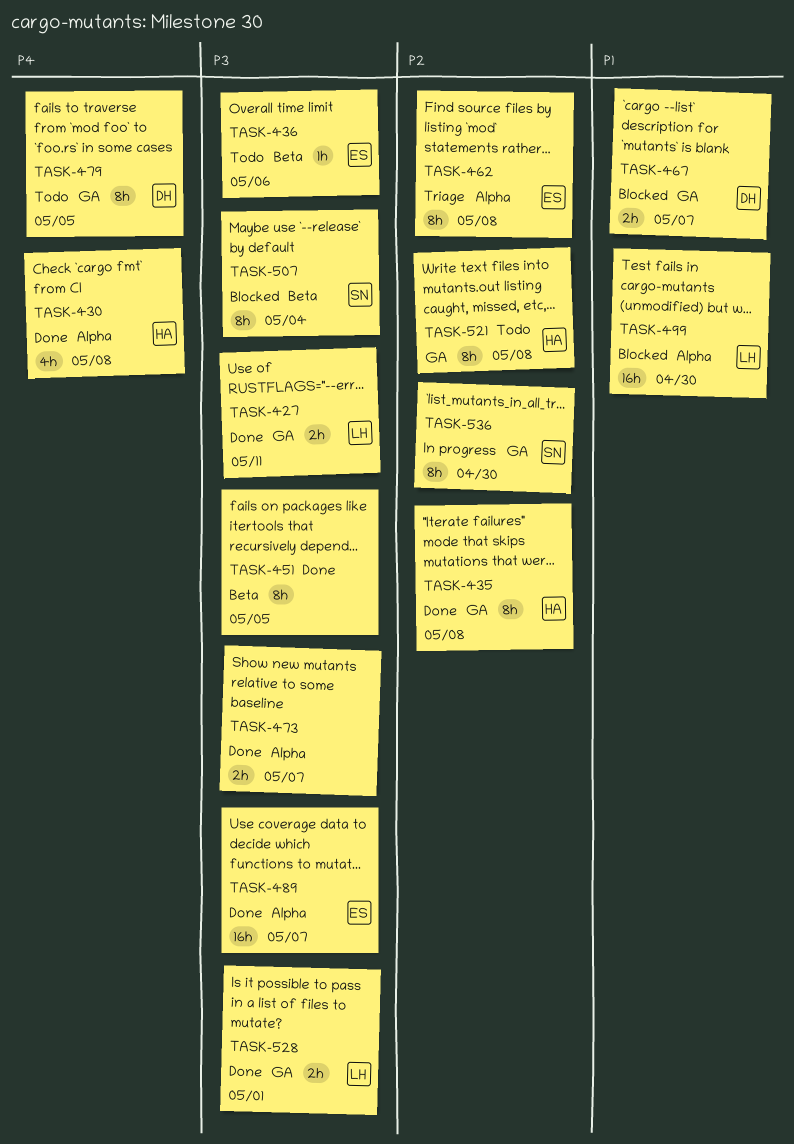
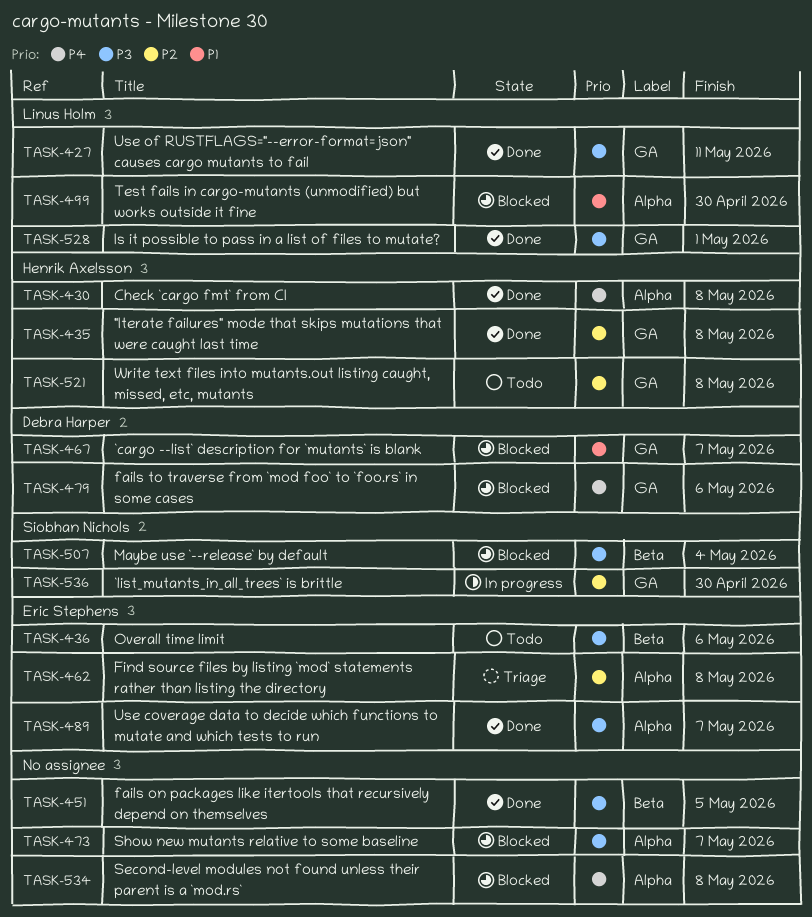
TASK-473, status: Done -> Blocked
TASK-479, status: Todo -> Blocked
TASK-479, due: May 5 -> May 6
TASK-534: none -> present

